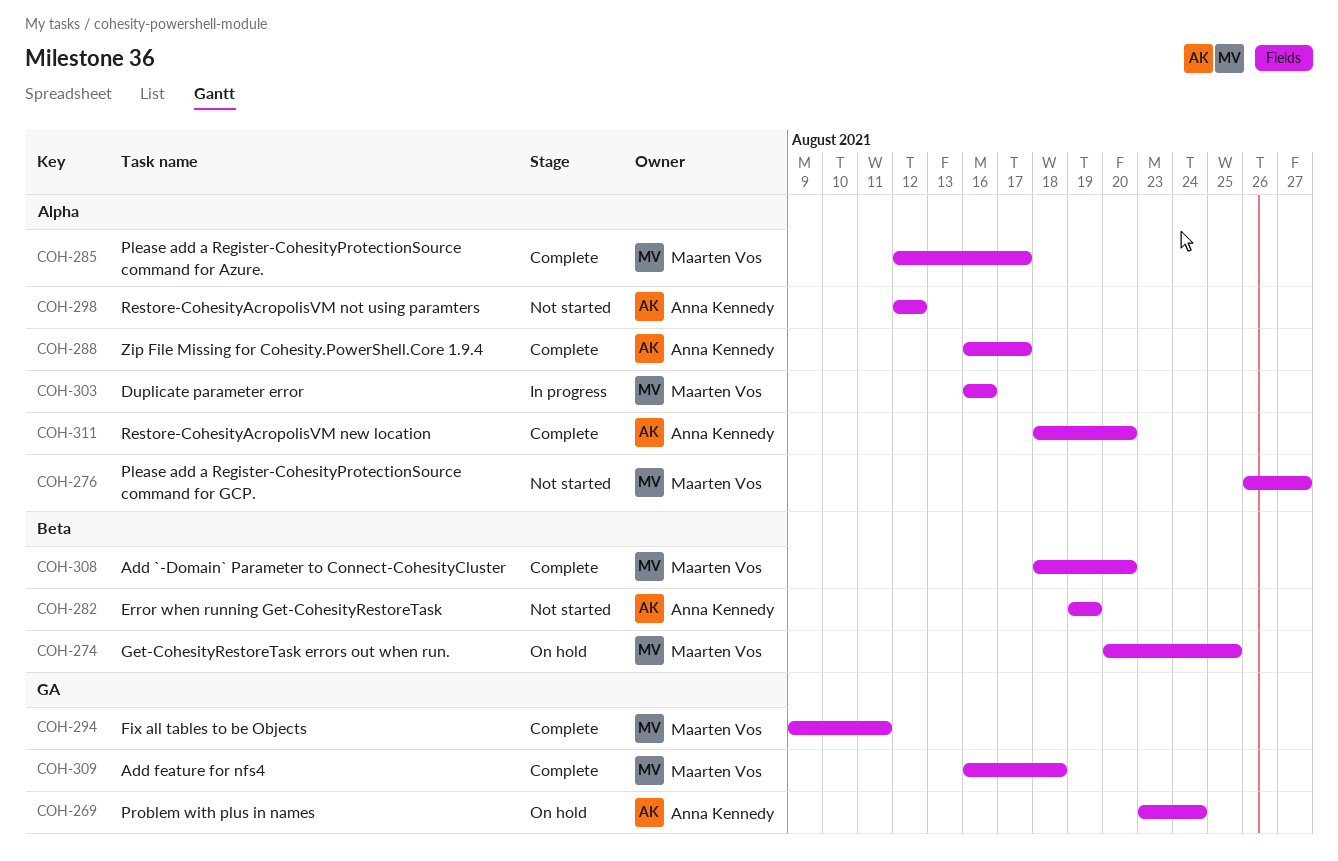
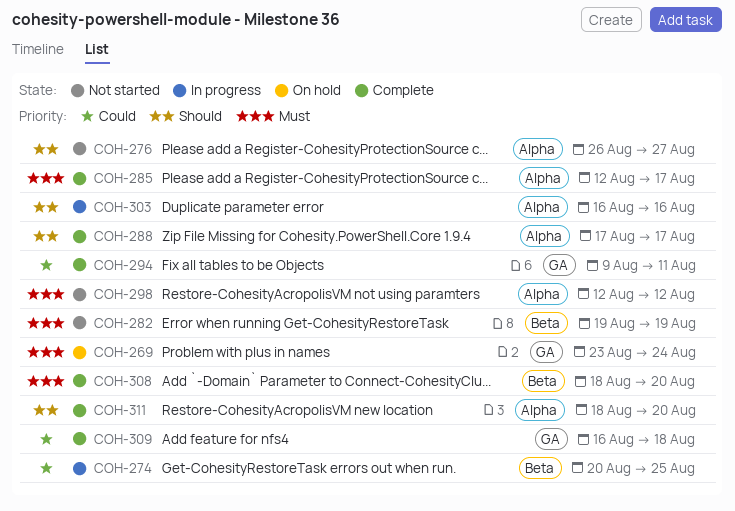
COH-274, status: On hold -> In progress
COH-288, start: Aug 16 -> Aug 17

